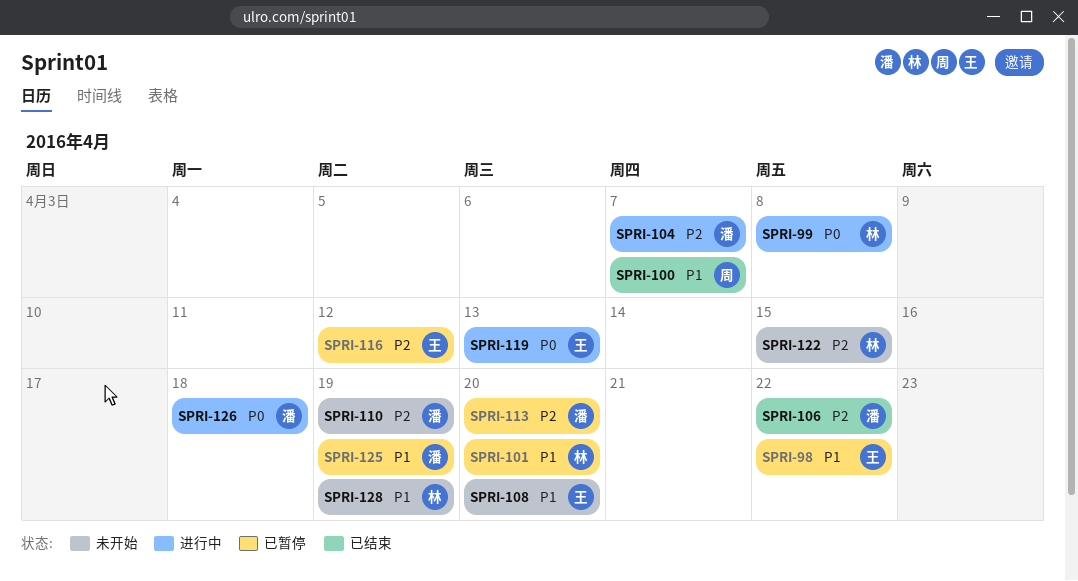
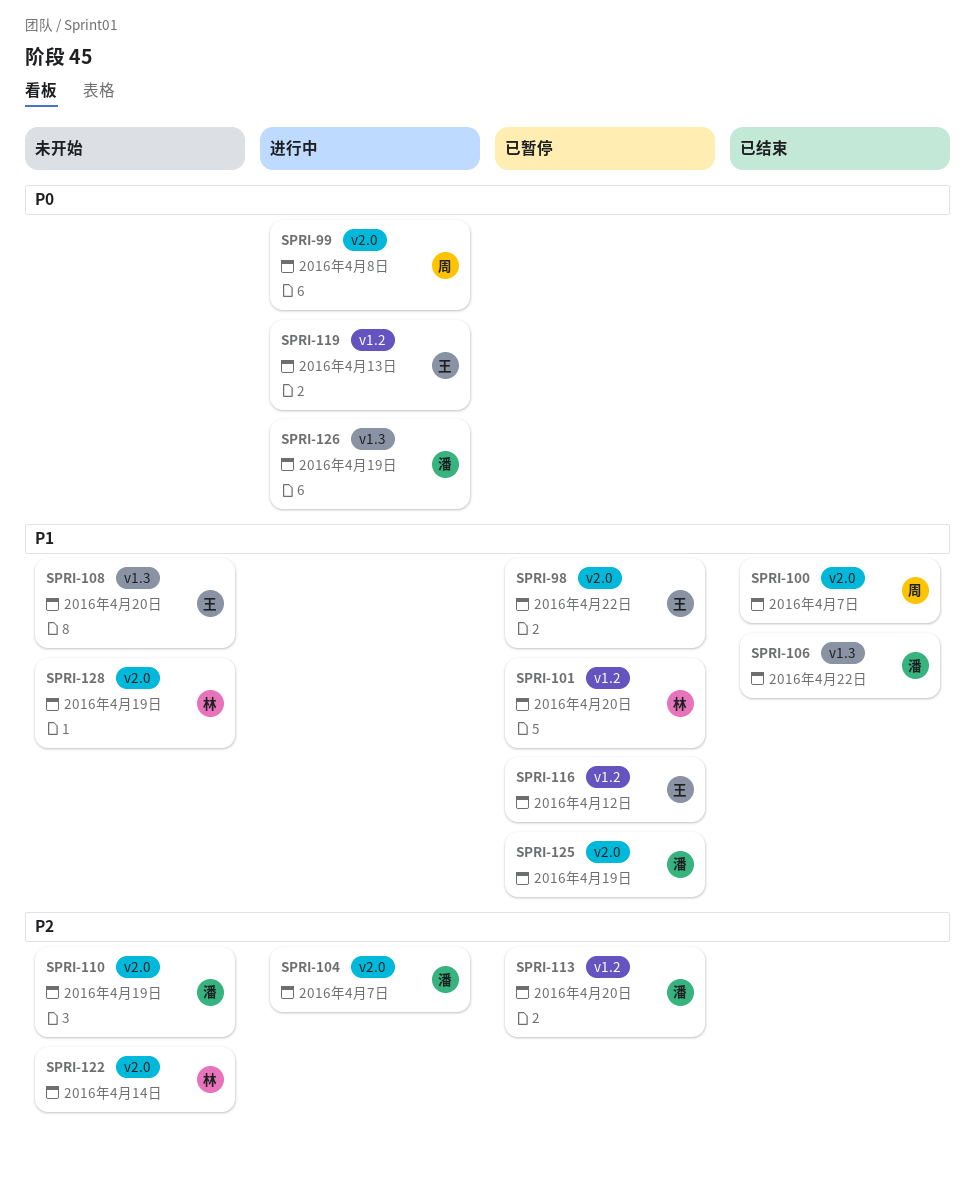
SPRI-99, owner: 林 -> 周
SPRI-106, priority: P2 -> P1
SPRI-116, priority: P2 -> P1
SPRI-122, due: Apr 15 -> Apr 14
SPRI-126, due: Apr 18 -> Apr 19

